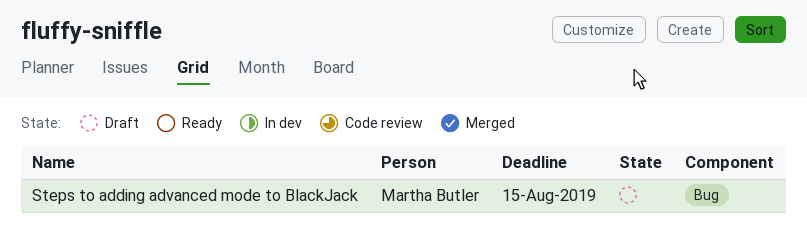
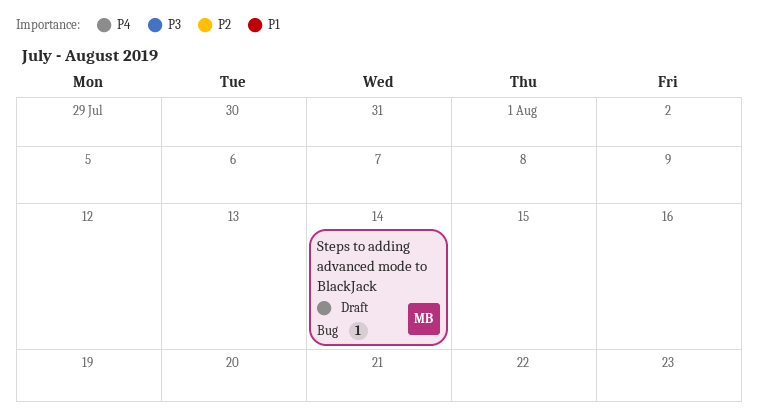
Steps to adding advanced mode to BlackJack, due: Aug 15 -> Aug 14

